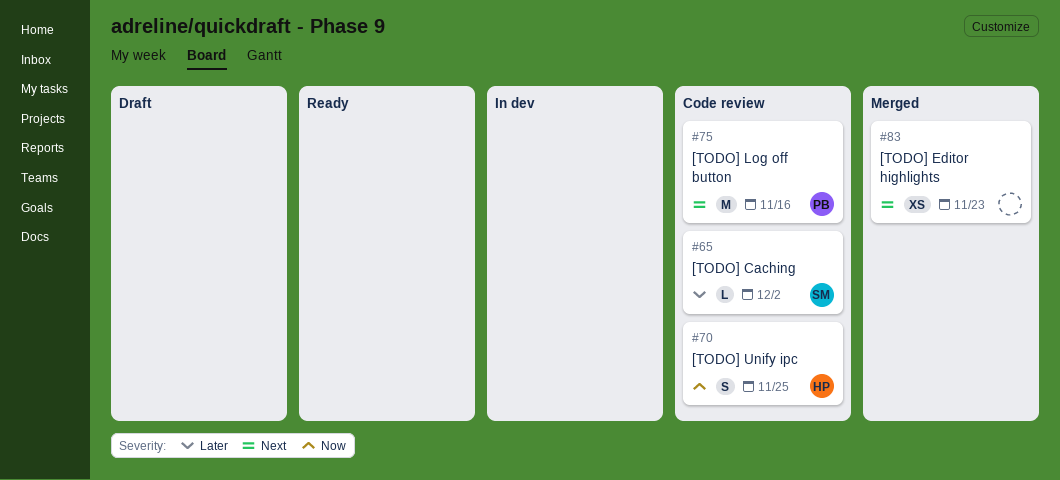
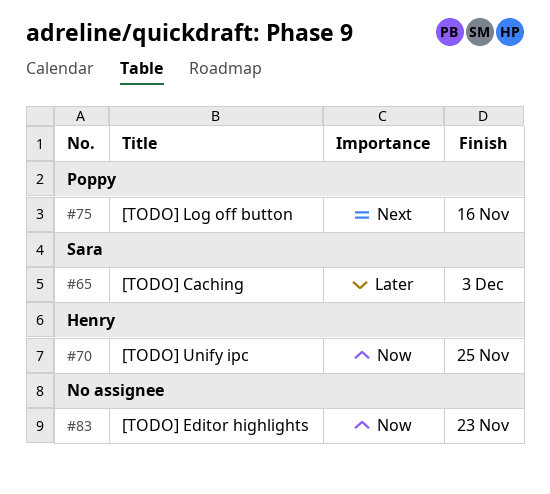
#65, due: Dec 2 -> Dec 3
#83, priority: Next -> Now

